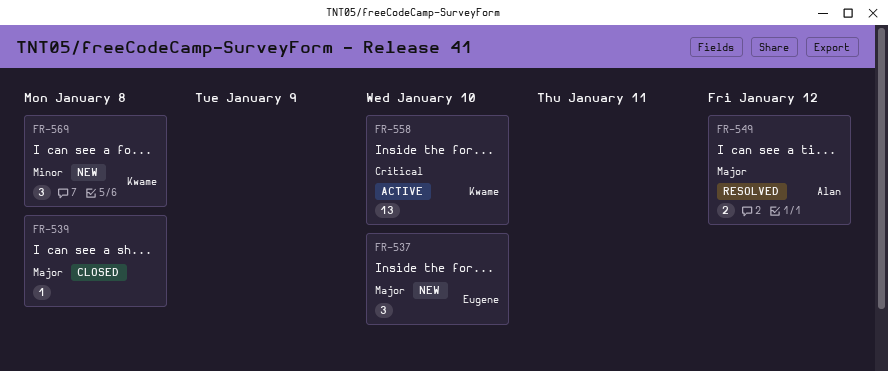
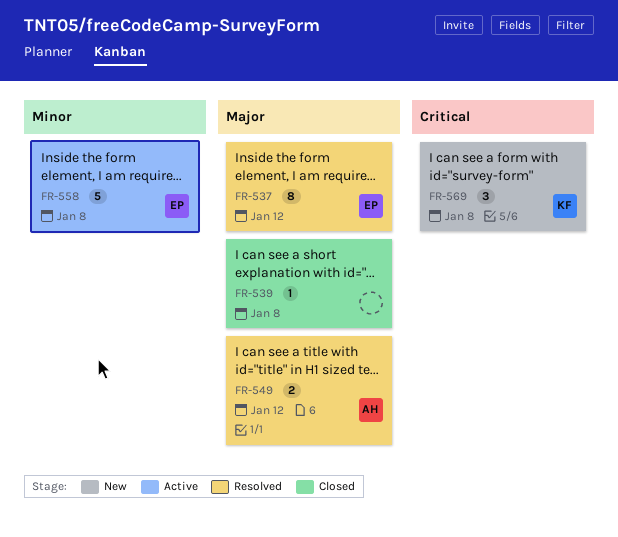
FR-537, status: New -> Resolved
FR-537, estimate: 3 -> 8
FR-537, due: Jan 10 -> Jan 12
FR-558, owner: Kwame -> Eugene
FR-558, priority: Critical -> Minor
FR-558, estimate: 13 -> 5
FR-558, due: Jan 10 -> Jan 8
FR-569, priority: Minor -> Critical

